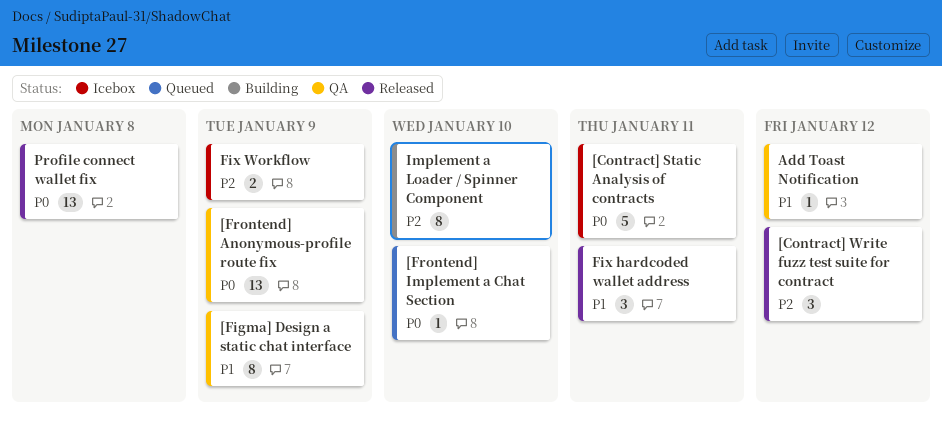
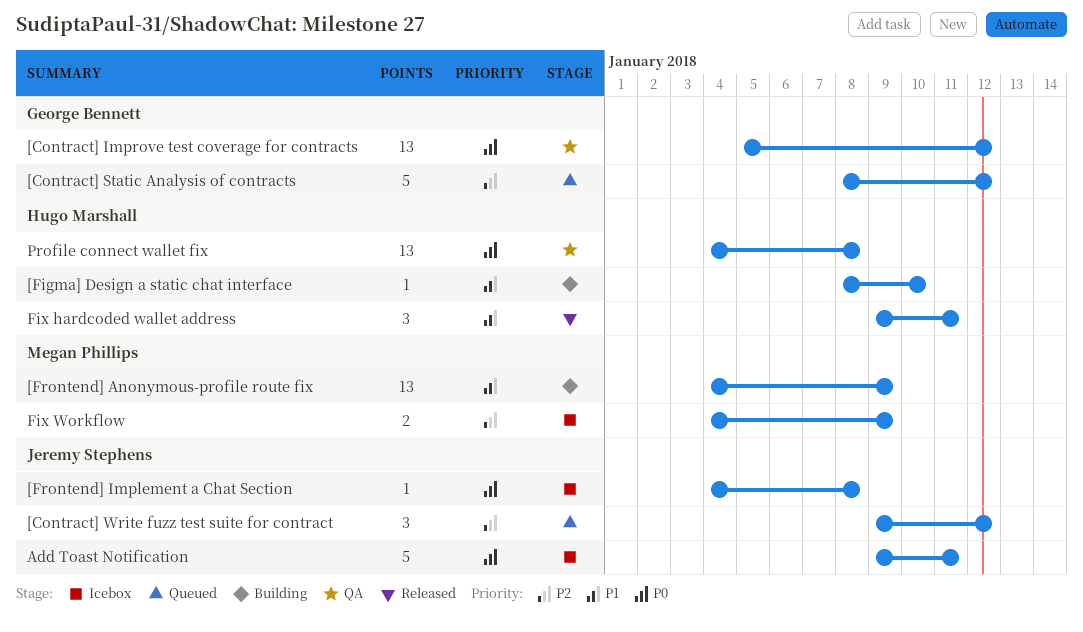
[Contract] Improve test coverage for contracts: none -> present
[Contract] Static Analysis of contracts, status: Icebox -> Queued
[Contract] Static Analysis of contracts, priority: P0 -> P2
[Contract] Static Analysis of contracts, due: Jan 11 -> Jan 12
[Contract] Write fuzz test suite for contract, status: Released -> Queued
[Figma] Design a static chat interface, status: QA -> Building
[Figma] Design a static chat interface, estimate: 8 -> 1
[Figma] Design a static chat interface, due: Jan 9 -> Jan 10
[Frontend] Anonymous-profile route fix, status: QA -> Building
[Frontend] Anonymous-profile route fix, priority: P0 -> P1
[Frontend] Implement a Chat Section, status: Queued -> Icebox
[Frontend] Implement a Chat Section, due: Jan 10 -> Jan 8
Add Toast Notification, status: QA -> Icebox
Add Toast Notification, priority: P1 -> P0
Add Toast Notification, estimate: 1 -> 5
Add Toast Notification, due: Jan 12 -> Jan 11
Implement a Loader / Spinner Component: present -> none
Profile connect wallet fix, status: Released -> QA

